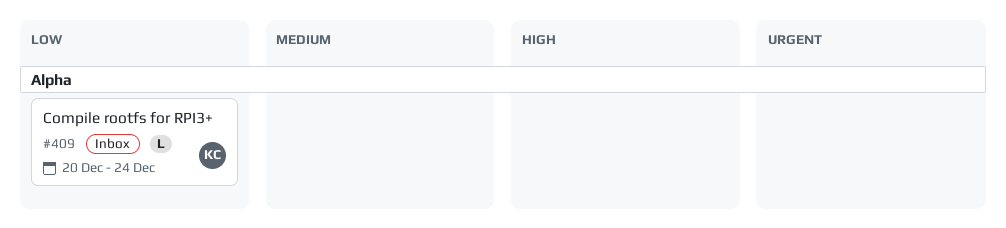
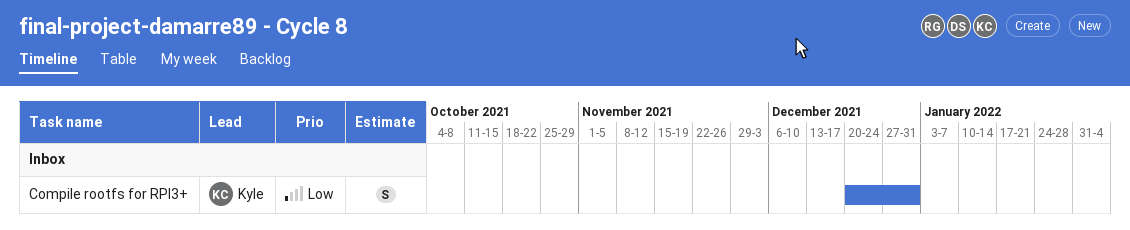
Compile rootfs for RPI3+, estimate: L -> S
Compile rootfs for RPI3+, due: Dec 24 -> Dec 31

